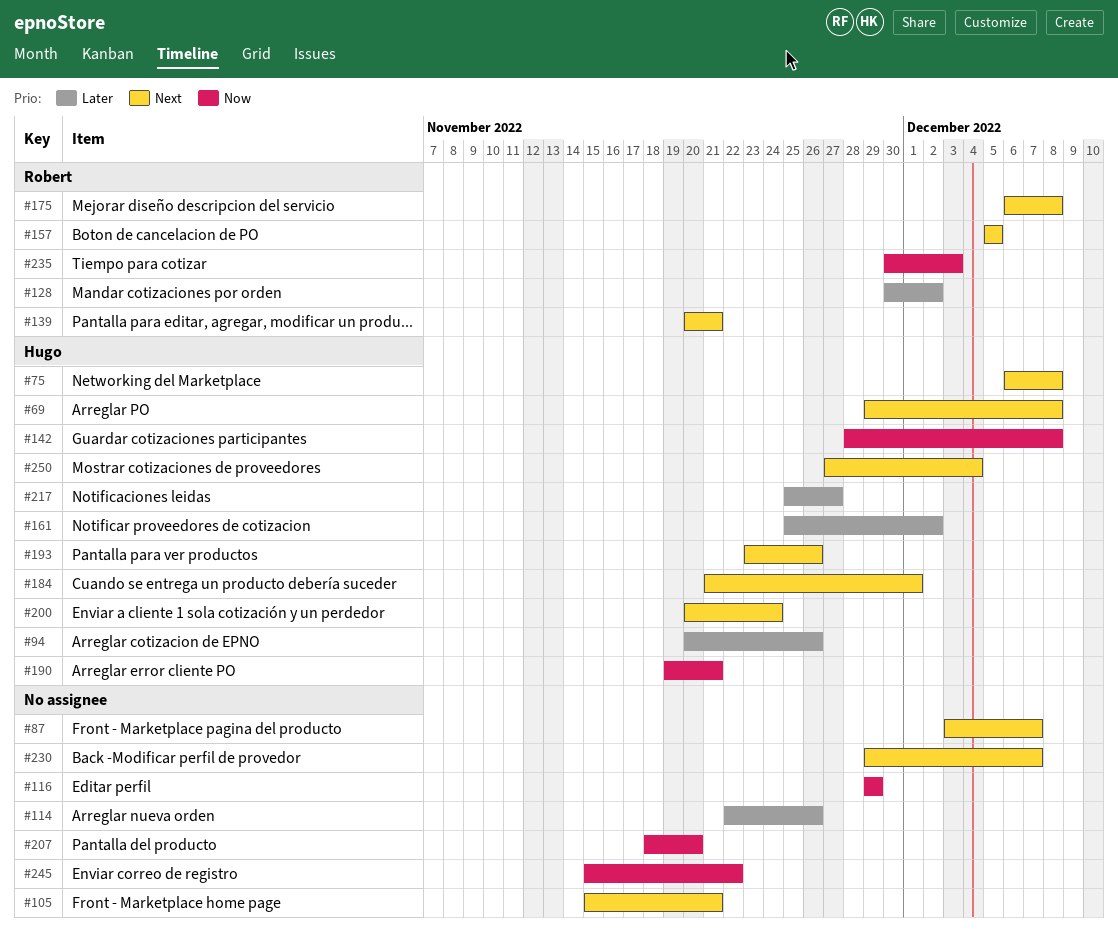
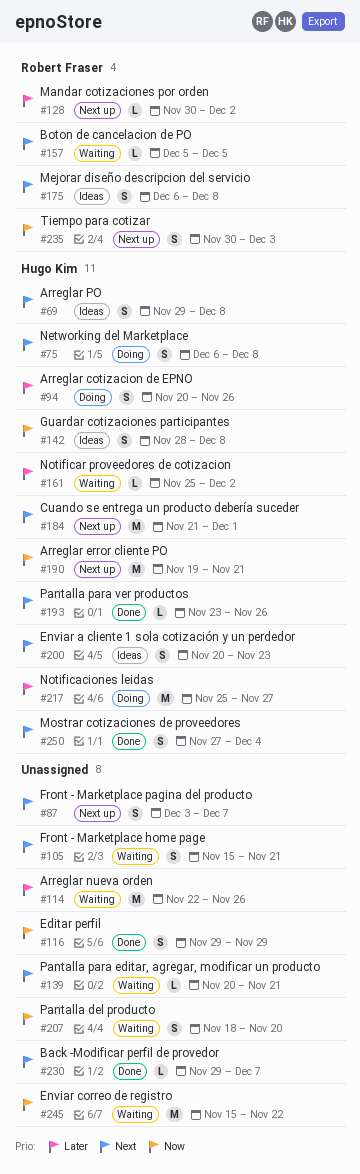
#139, owner: Robert Fraser -> none
#200, due: Nov 24 -> Nov 23

